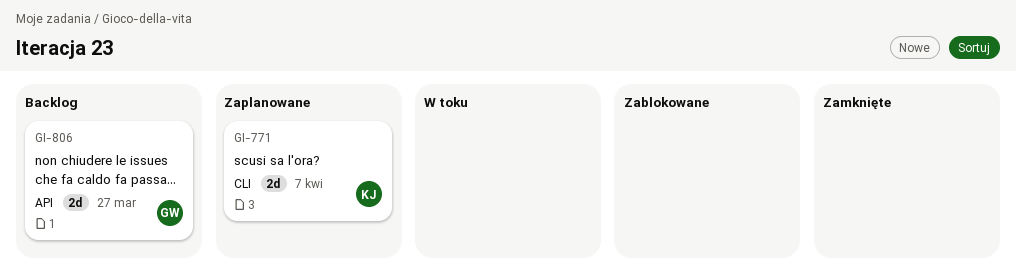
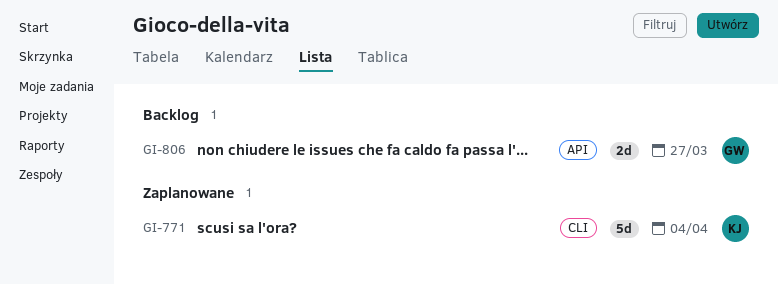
GI-771, estimate: 2d -> 5d
GI-771, due: Apr 7 -> Apr 4

